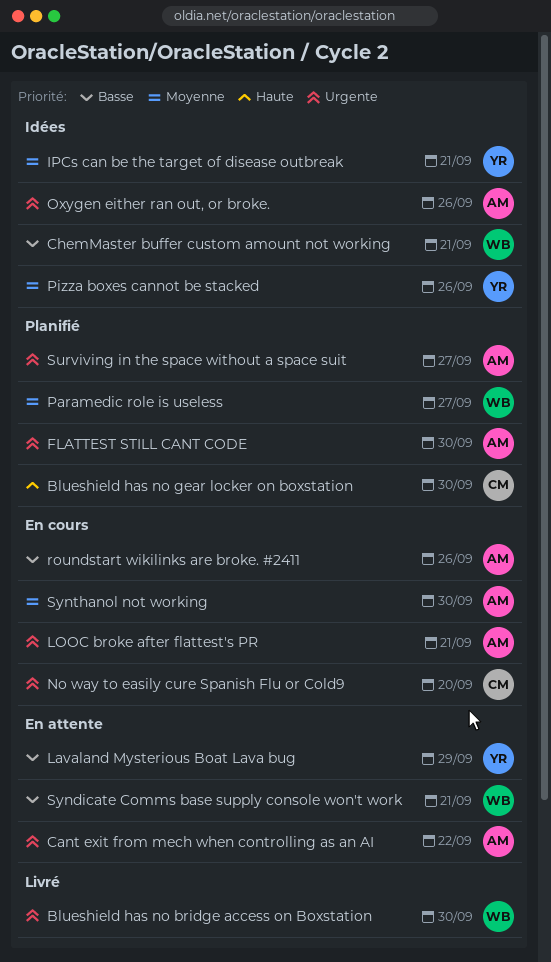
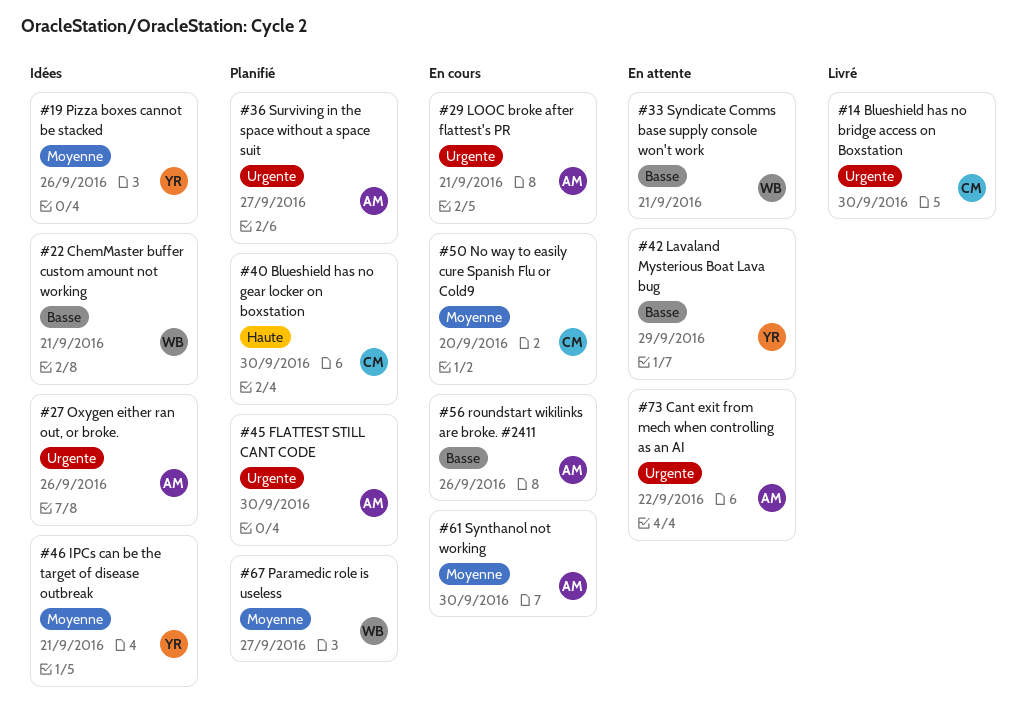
Blueshield has no bridge access on Boxstation, owner: WB -> CM
No way to easily cure Spanish Flu or Cold9, priority: Urgente -> Moyenne

